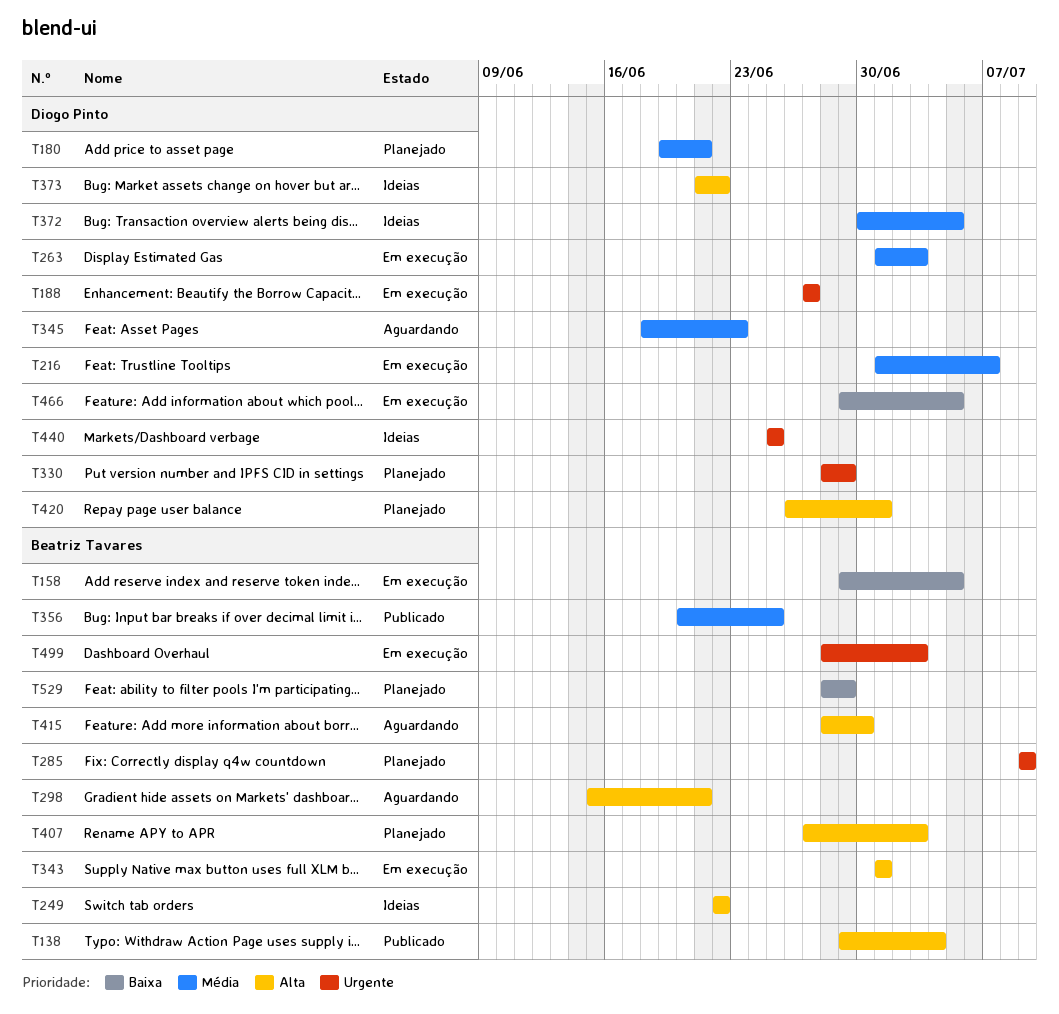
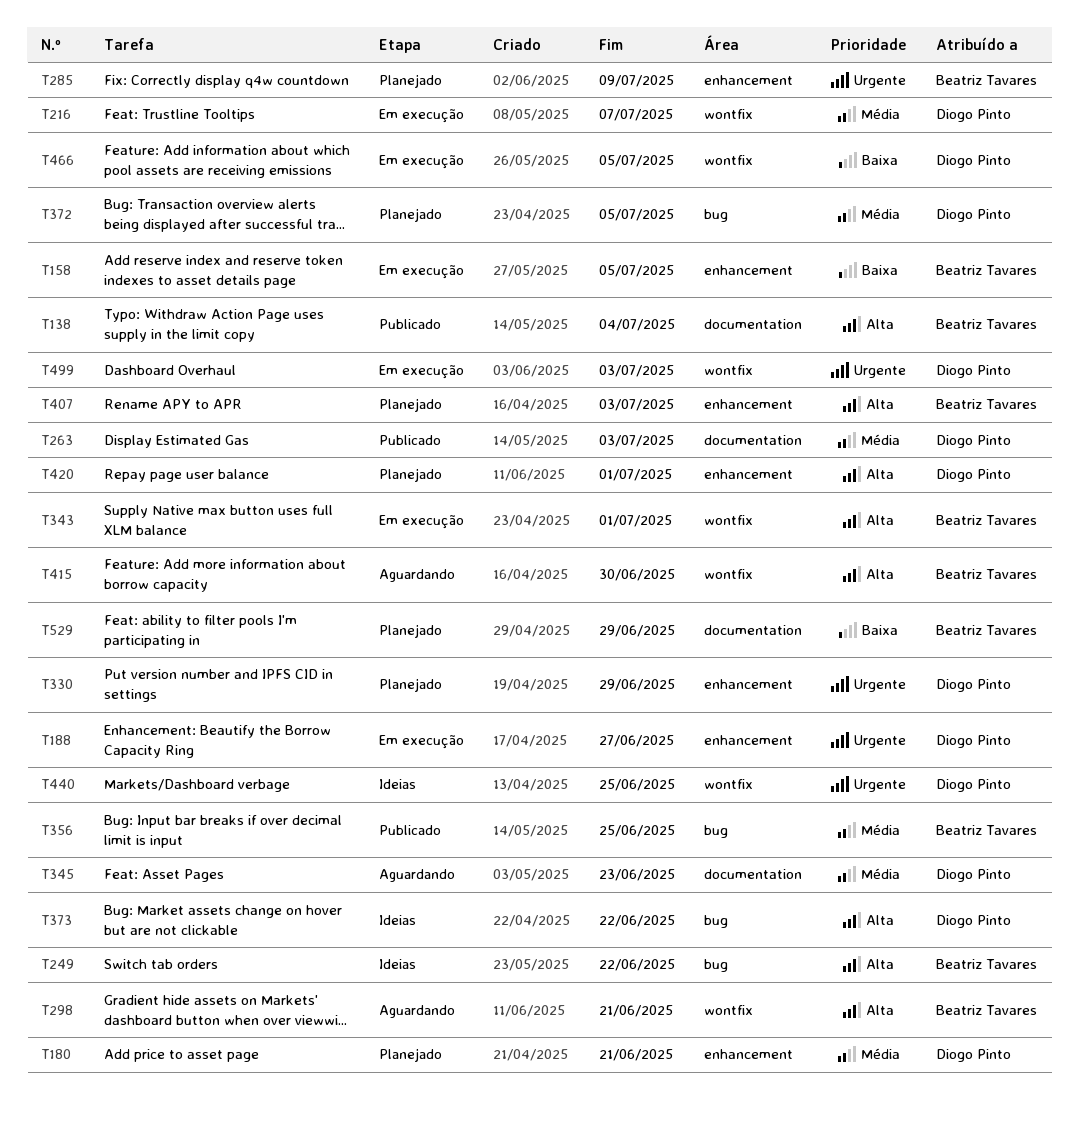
T263, status: Em execução -> Publicado
T372, status: Ideias -> Planejado
T499, owner: Beatriz Tavares -> Diogo Pinto

